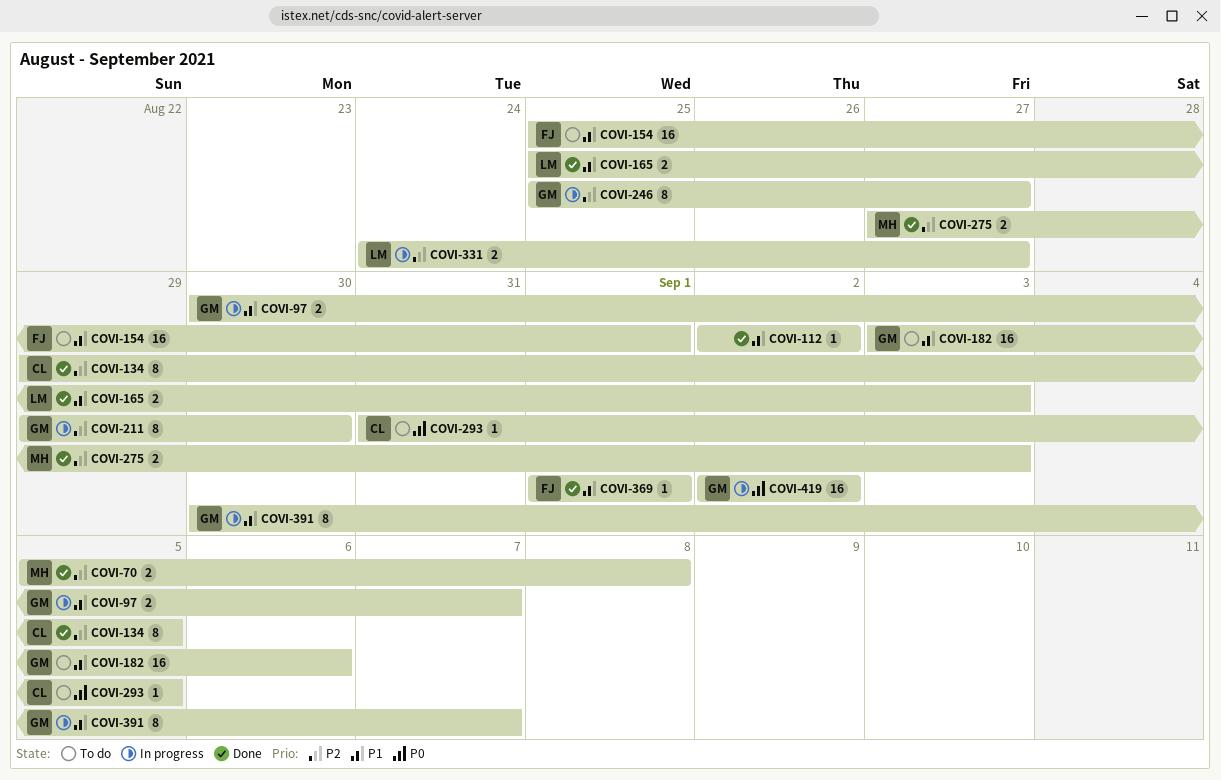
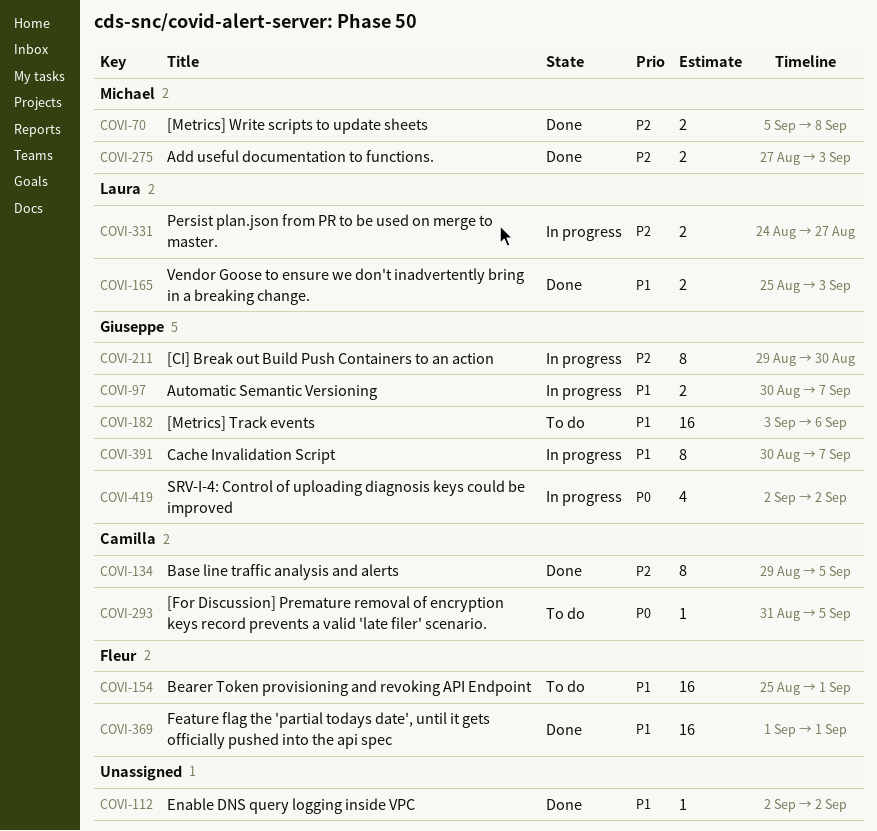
COVI-246: present -> none
COVI-369, estimate: 1 -> 16
COVI-419, estimate: 16 -> 4

